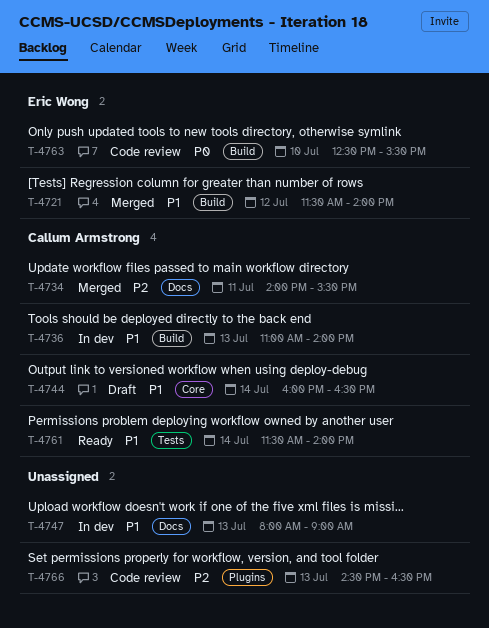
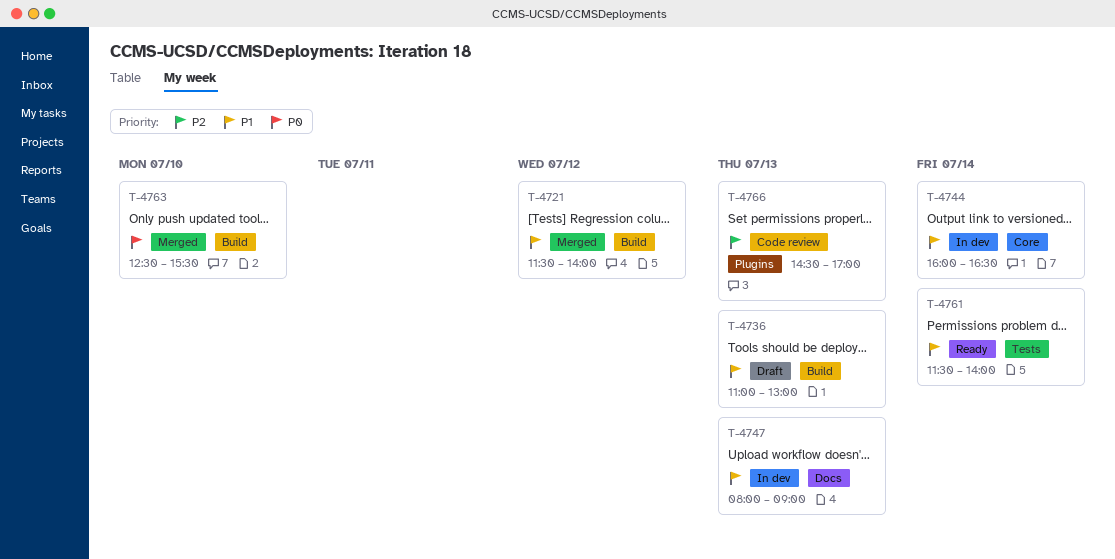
T-4734: present -> none
T-4736, status: In dev -> Draft
T-4736, ends: 14:00 -> 13:00
T-4744, status: Draft -> In dev
T-4763, status: Code review -> Merged
T-4766, ends: 16:30 -> 17:00

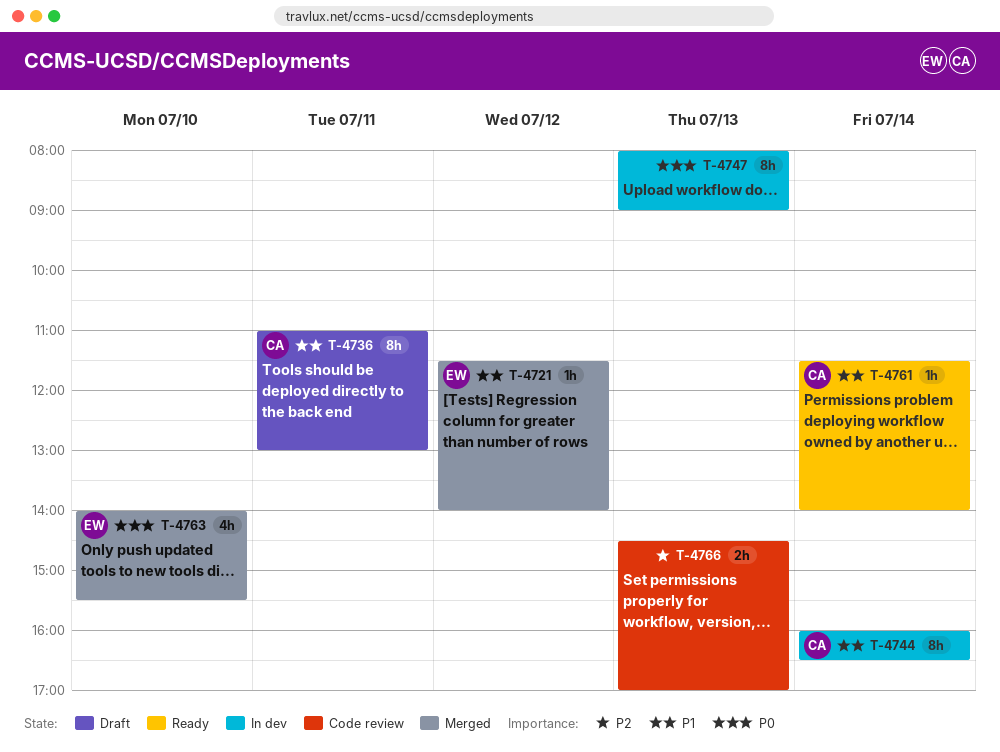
T-4736, day: Jul 13 -> Jul 11
T-4747, priority: P1 -> P0
T-4763, begins: 12:30 -> 14:00

